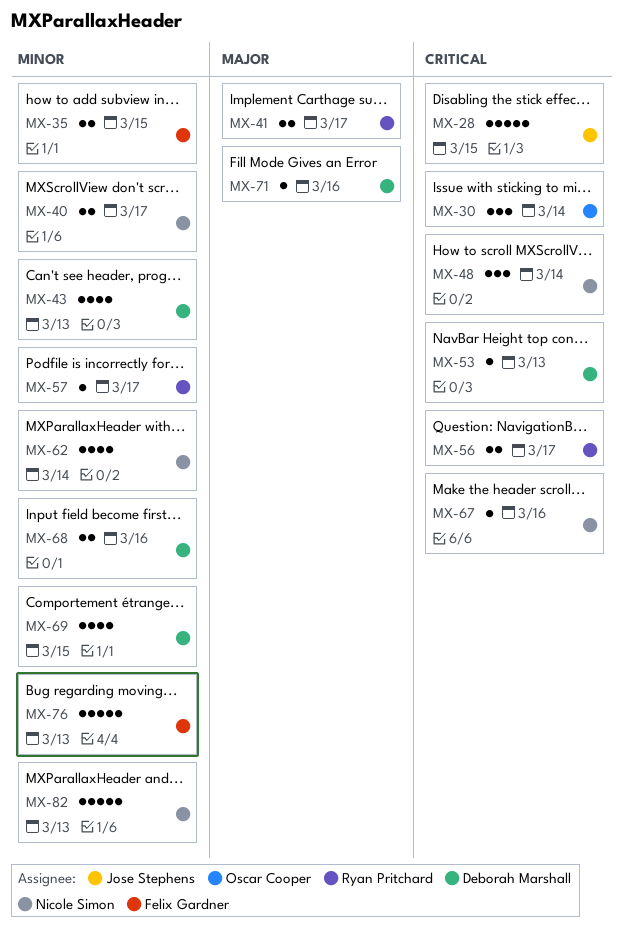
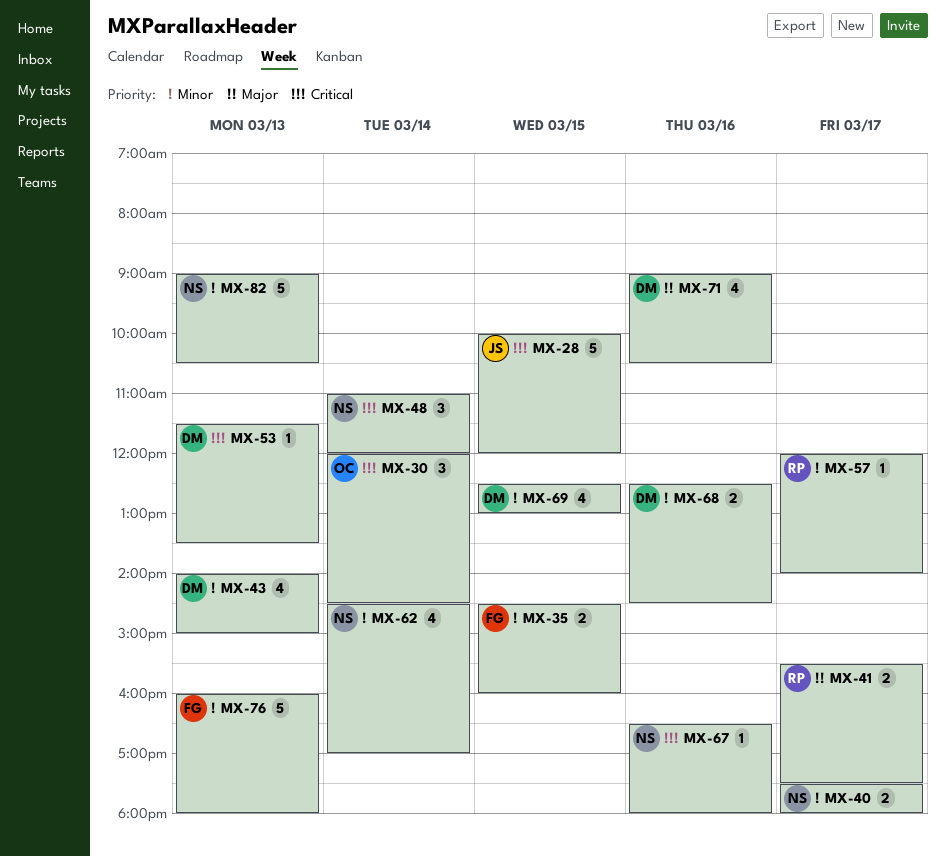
MX-56: present -> none
MX-71, estimate: 1 -> 4

